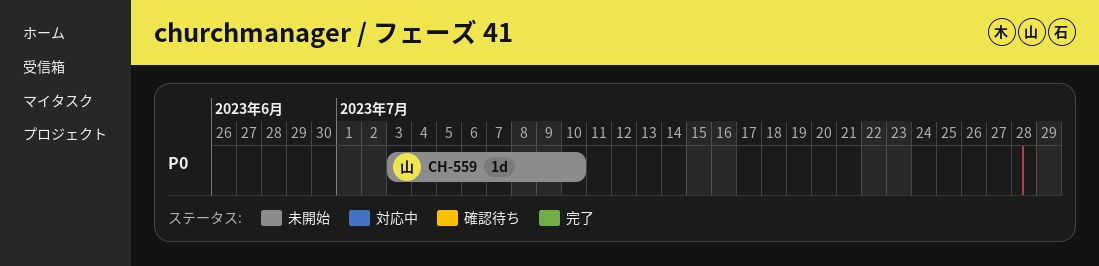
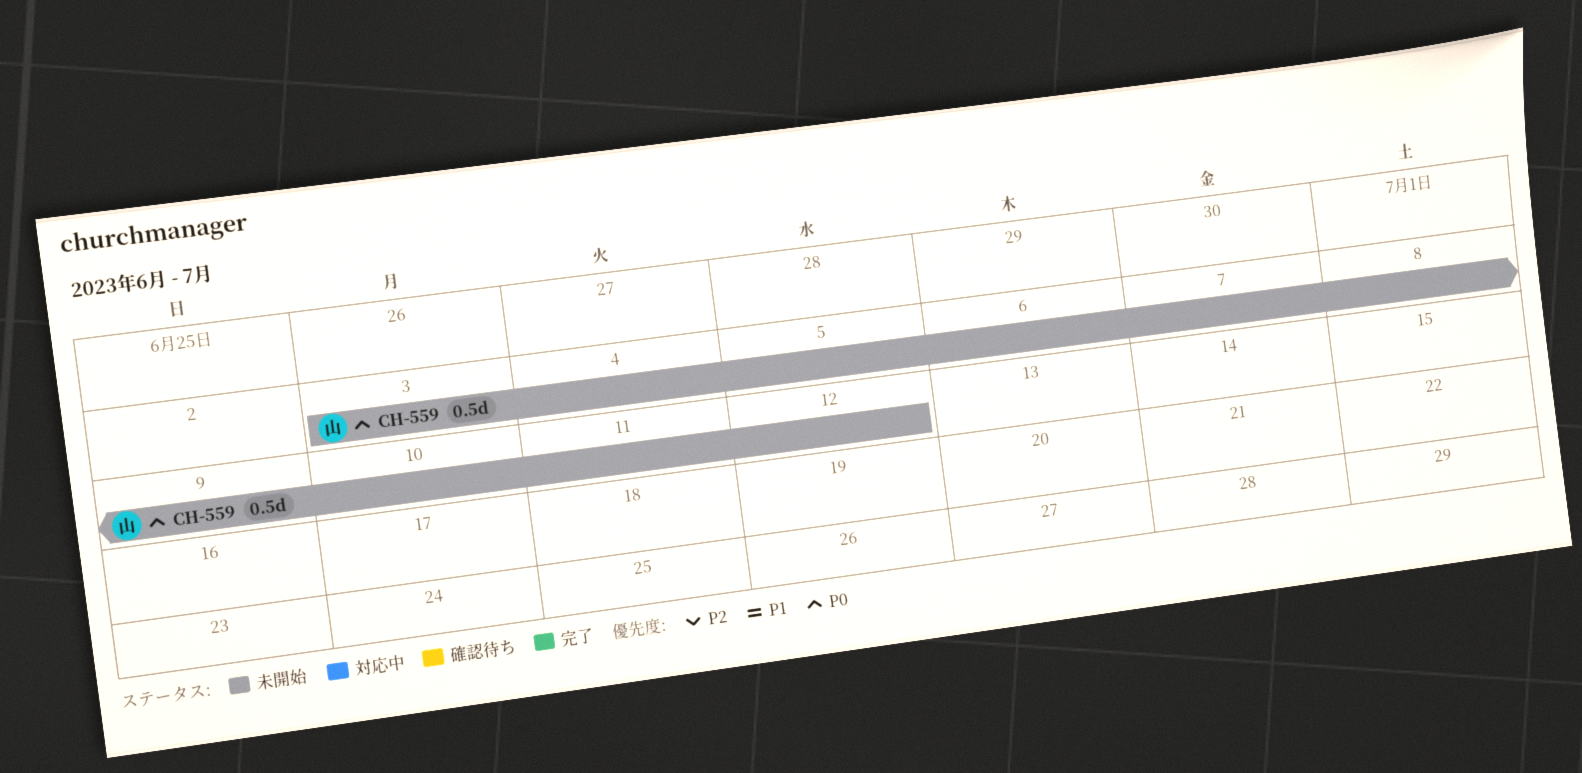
CH-559, estimate: 1d -> 0.5d
CH-559, due: Jul 10 -> Jul 12

